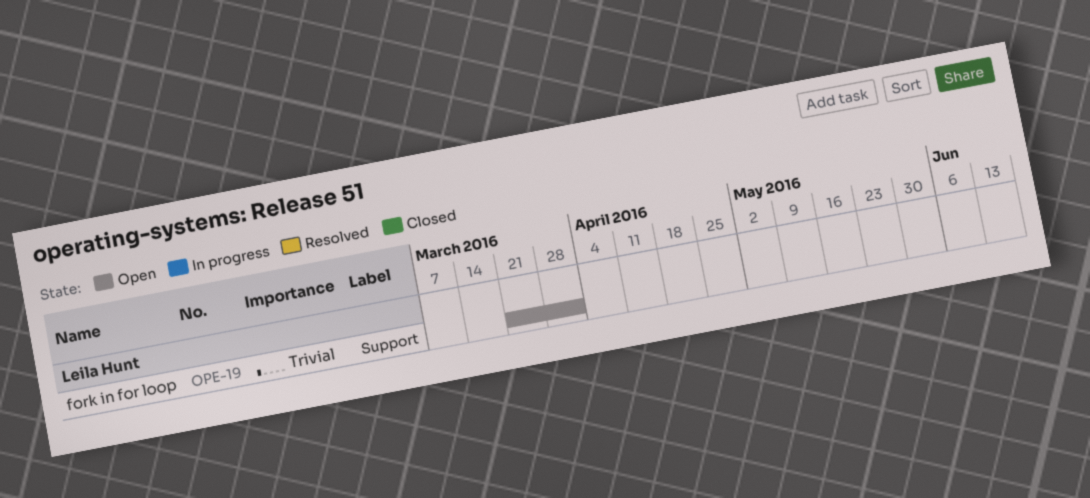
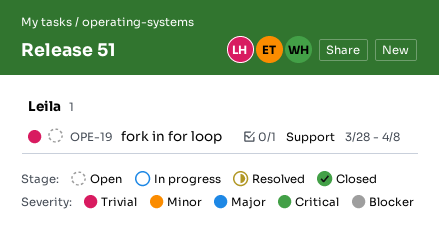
OPE-19, start: Mar 21 -> Mar 28
OPE-19, due: Apr 1 -> Apr 8

